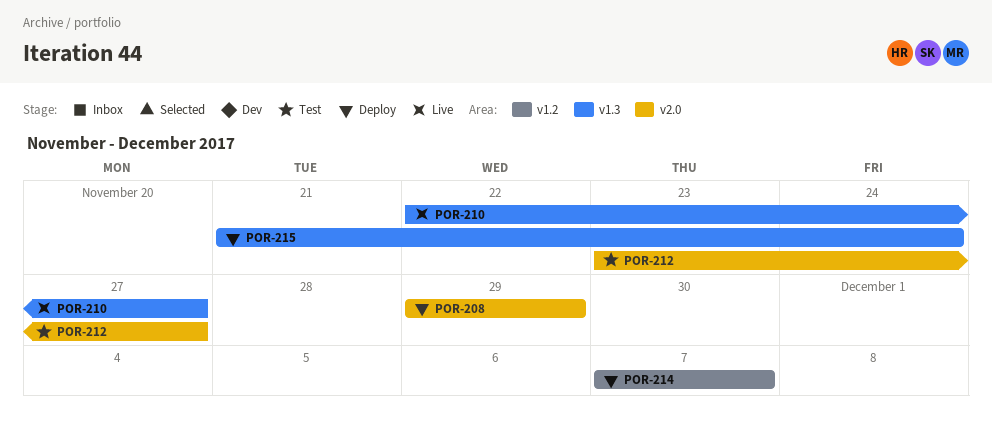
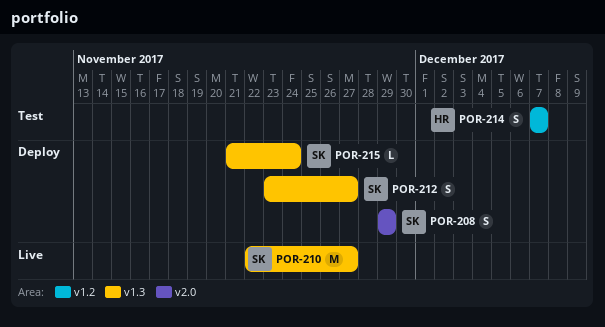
POR-212, status: Test -> Deploy
POR-212, label: v2.0 -> v1.3
POR-214, status: Deploy -> Test

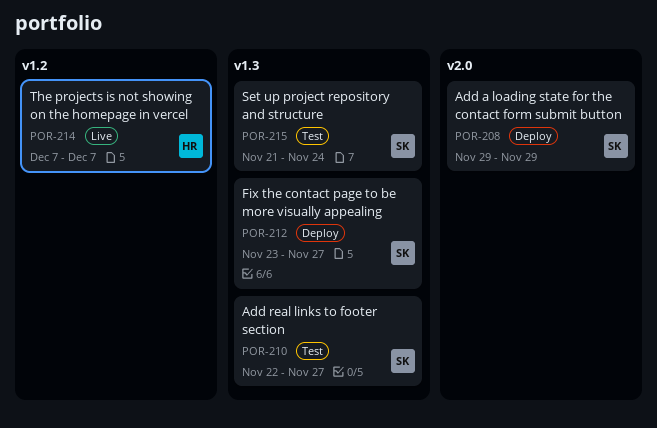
POR-210, status: Live -> Test
POR-214, status: Test -> Live
POR-215, status: Deploy -> Test

